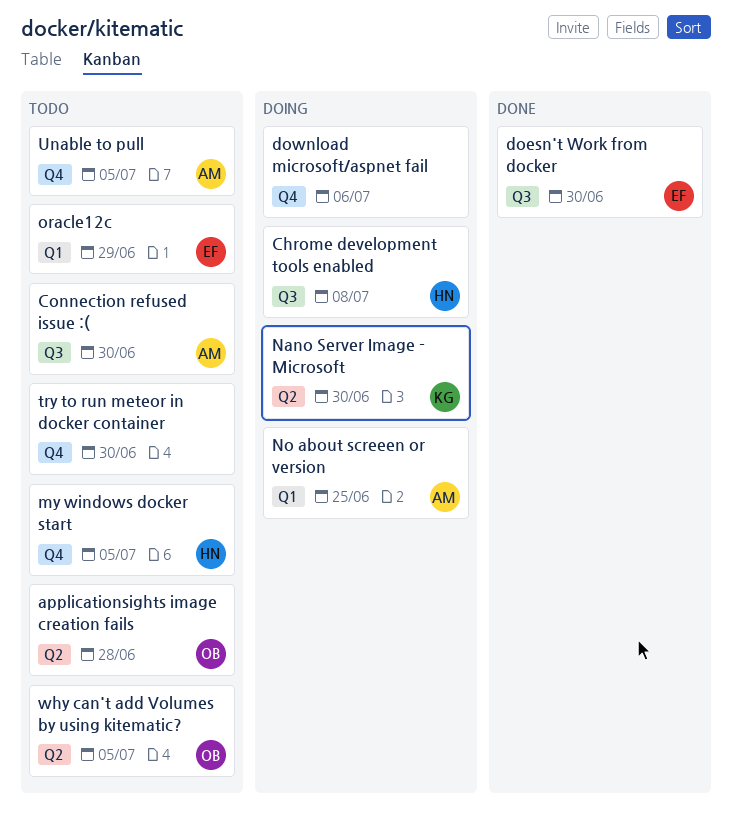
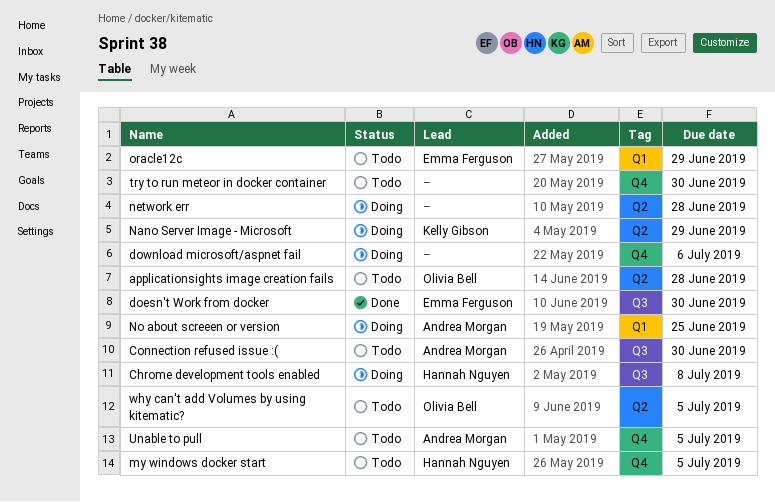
Nano Server Image - Microsoft, due: Jun 30 -> Jun 29
network err: none -> present

